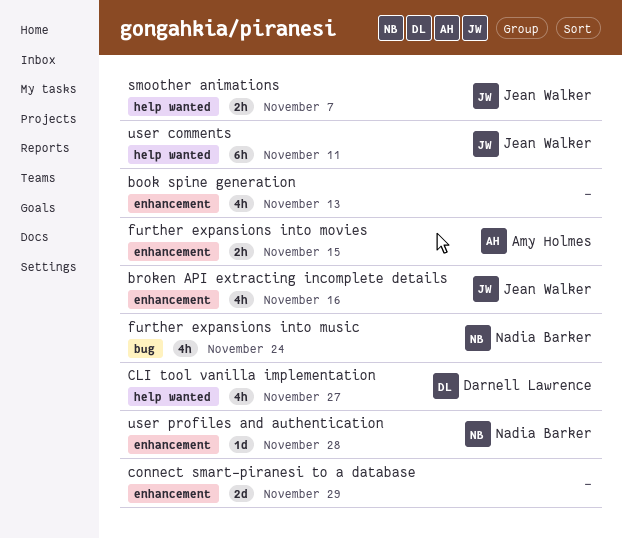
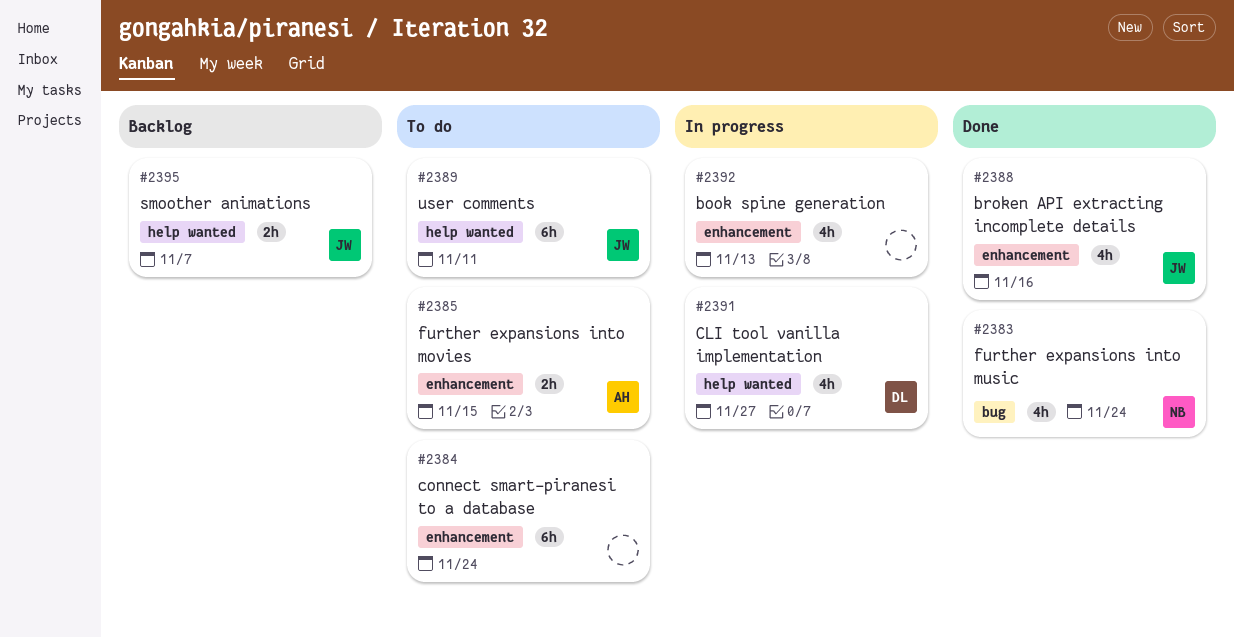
connect smart-piranesi to a database, estimate: 2d -> 6h
connect smart-piranesi to a database, due: Nov 29 -> Nov 24
user profiles and authentication: present -> none

